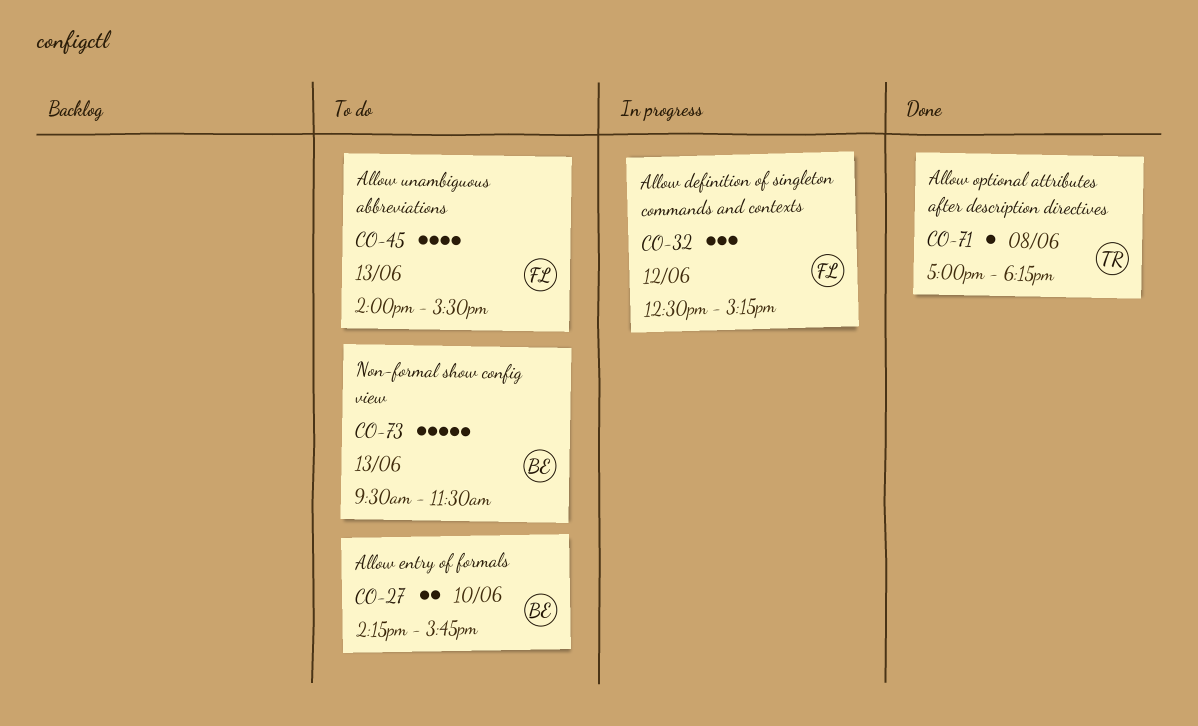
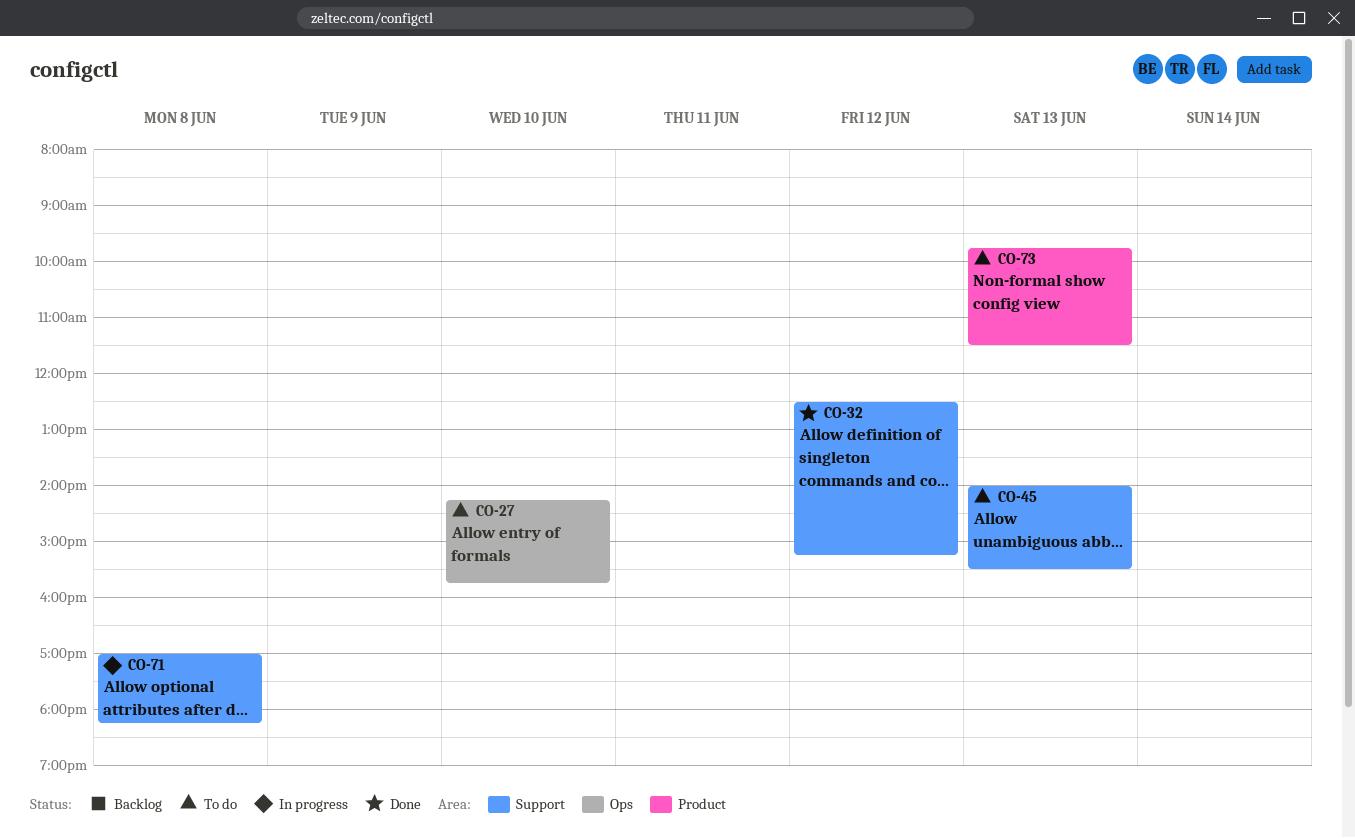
CO-32, status: In progress -> Done
CO-71, status: Done -> In progress
CO-73, begins: 09:30 -> 09:45

